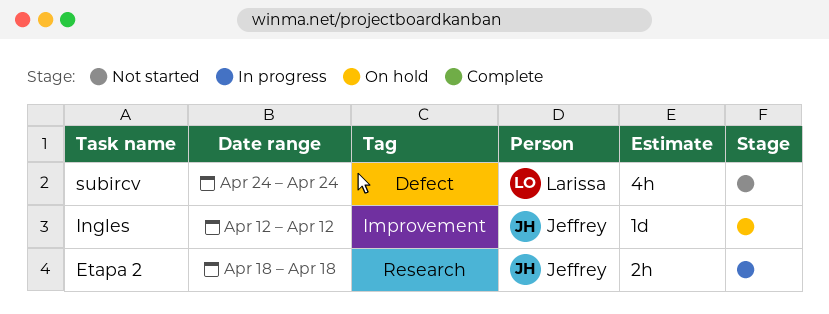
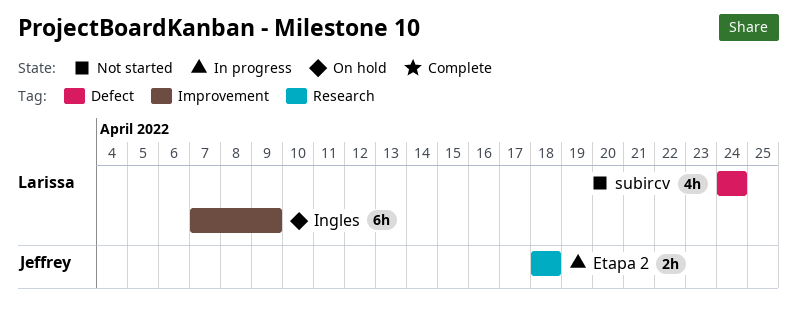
Ingles, owner: Jeffrey -> Larissa
Ingles, estimate: 1d -> 6h
Ingles, start: Apr 12 -> Apr 7
Ingles, due: Apr 12 -> Apr 9

